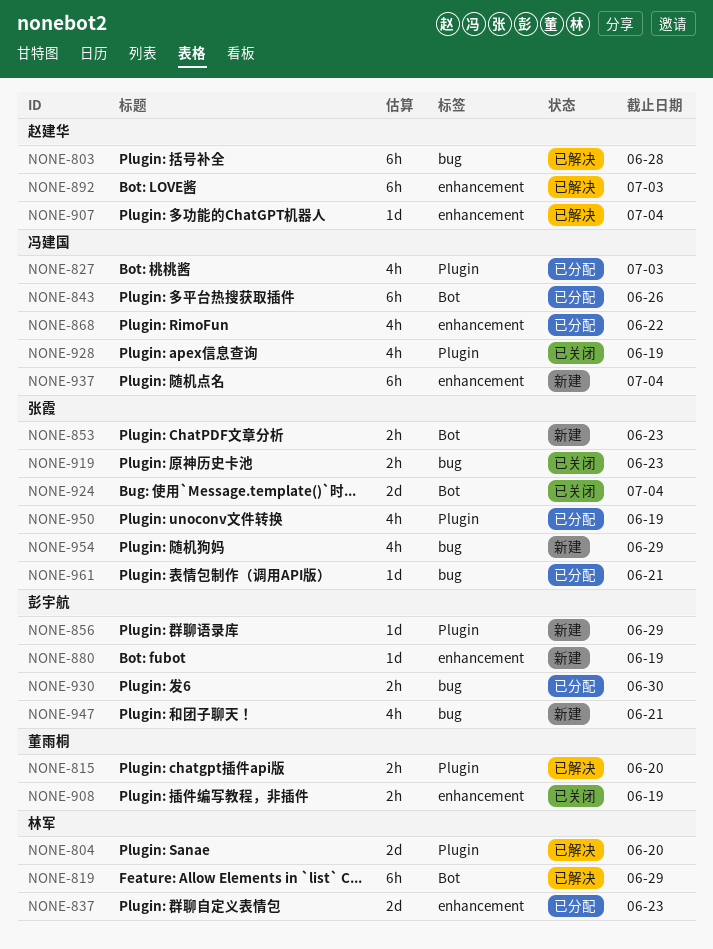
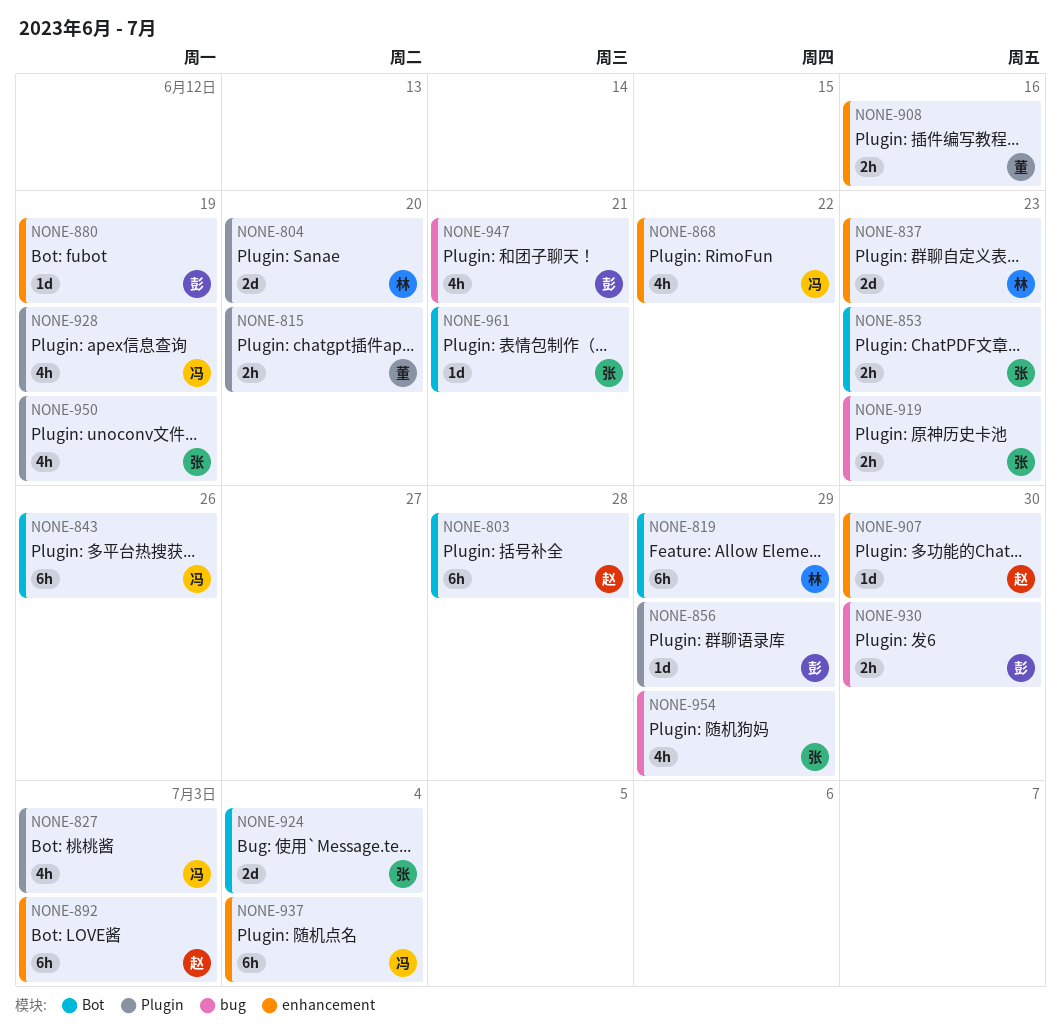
NONE-803, label: bug -> Bot
NONE-907, due: Jul 4 -> Jun 30
NONE-908, due: Jun 19 -> Jun 16
NONE-961, label: bug -> Bot

